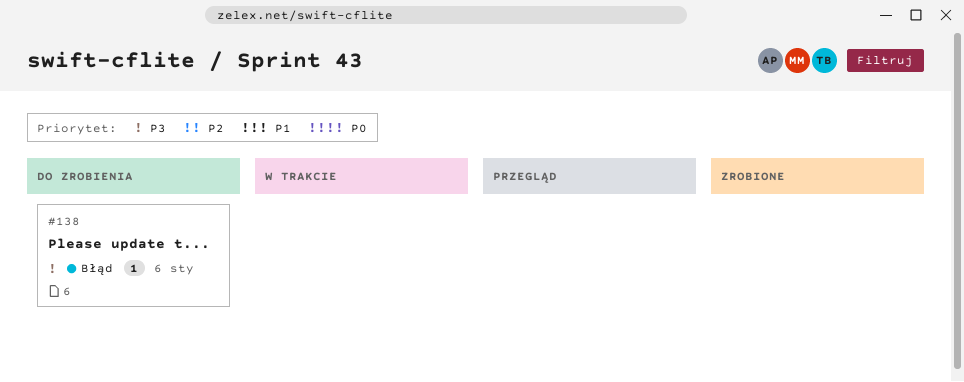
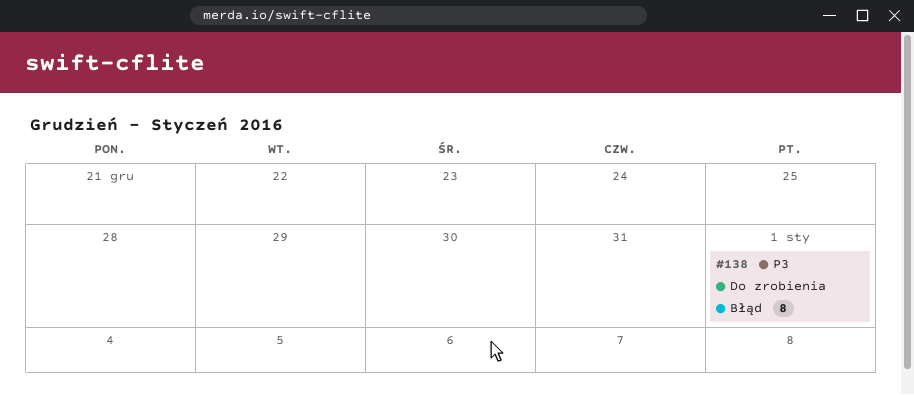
#138, estimate: 1 -> 8
#138, due: Jan 6 -> Jan 1

